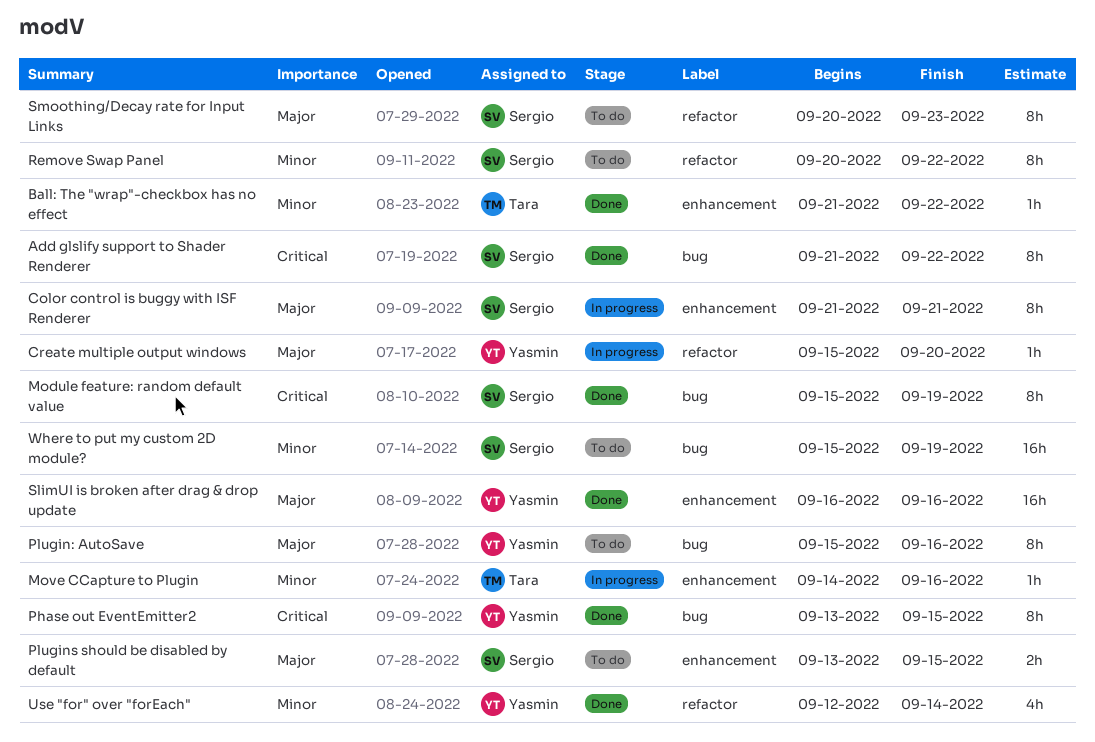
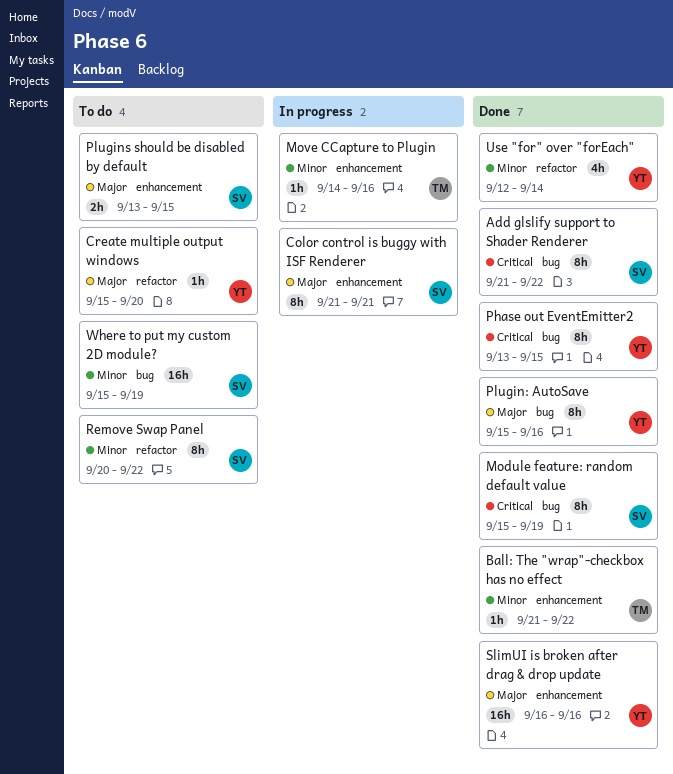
Create multiple output windows, status: In progress -> To do
Plugin: AutoSave, status: To do -> Done
Smoothing/Decay rate for Input Links: present -> none

